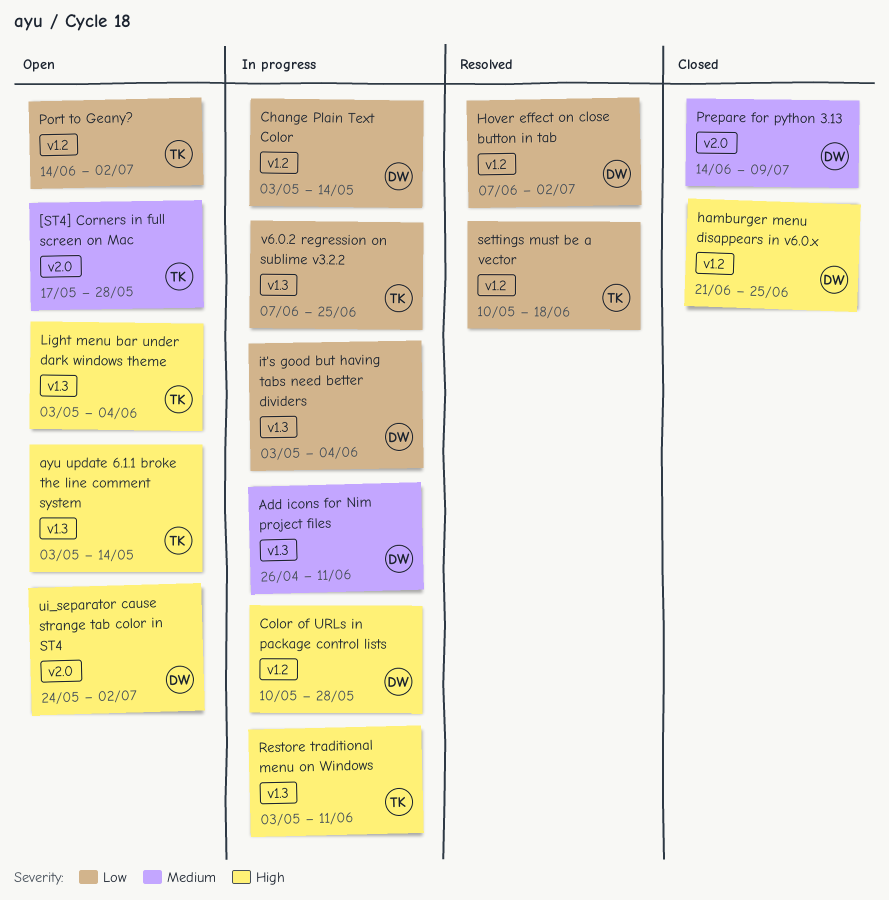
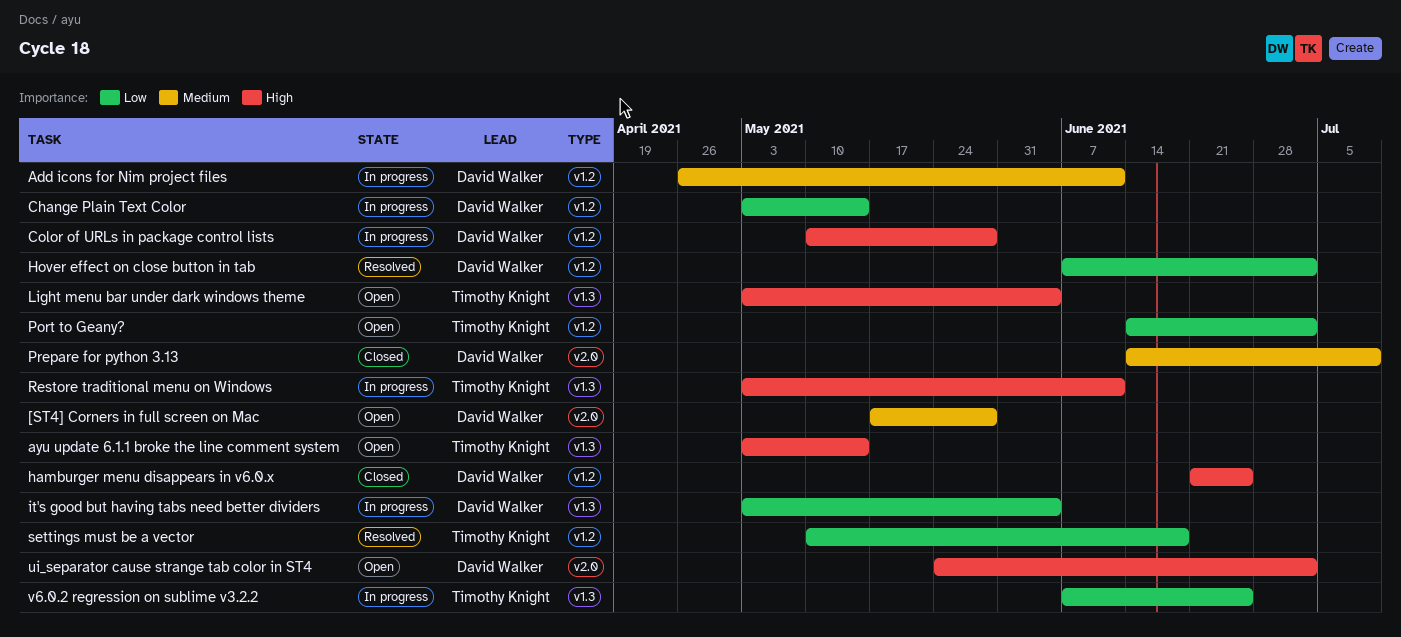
[ST4] Corners in full screen on Mac, owner: Timothy Knight -> David Walker
Add icons for Nim project files, label: v1.3 -> v1.2

